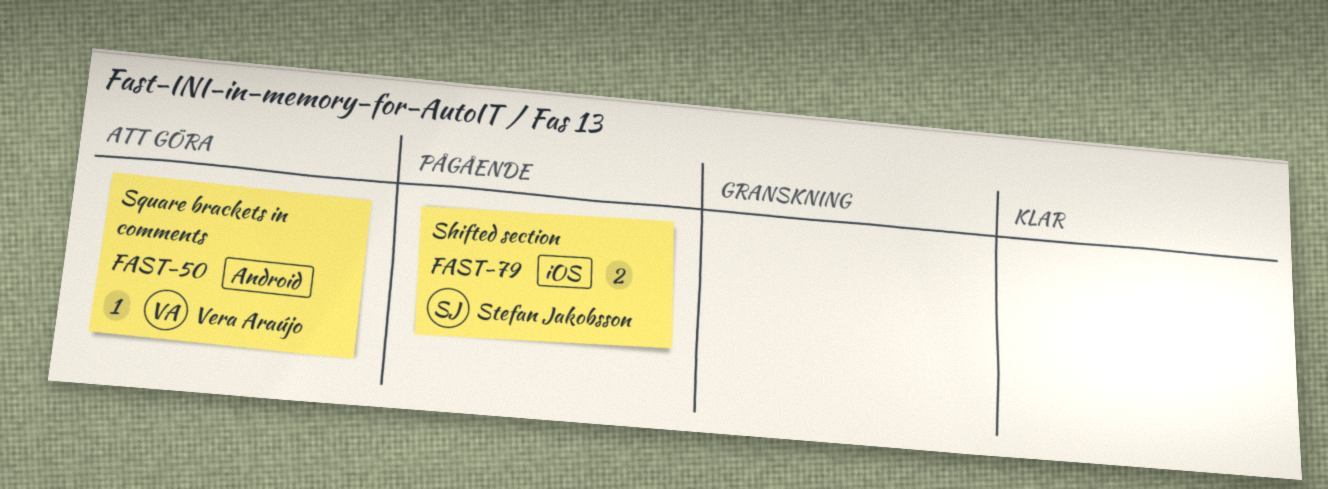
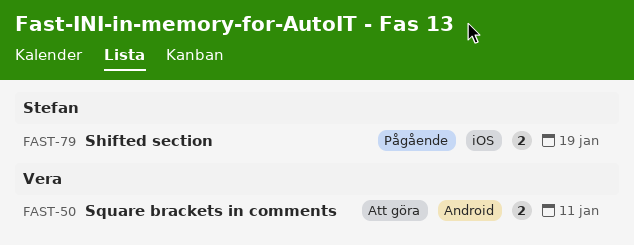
FAST-50, estimate: 1 -> 2

